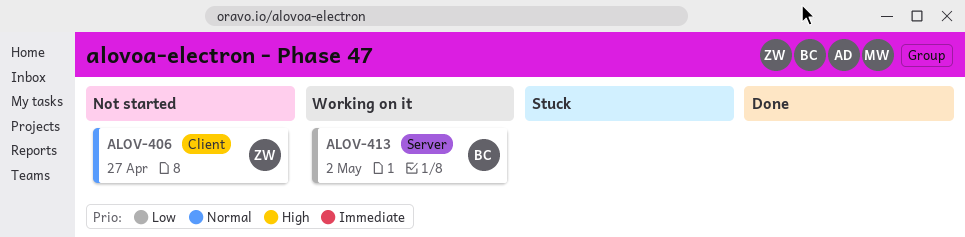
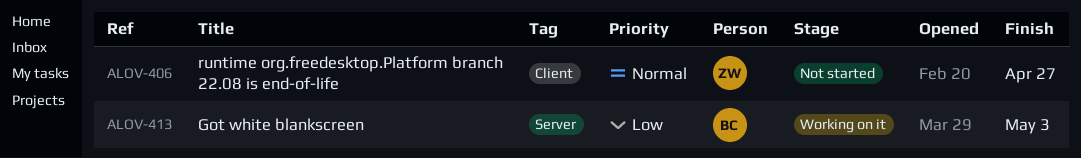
ALOV-413, due: May 2 -> May 3

